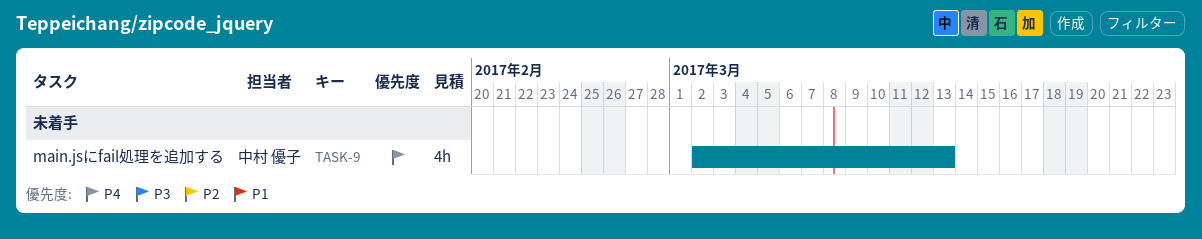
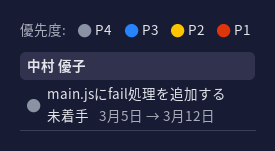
main.jsにfail処理を追加する, start: Mar 2 -> Mar 5
main.jsにfail処理を追加する, due: Mar 13 -> Mar 12

